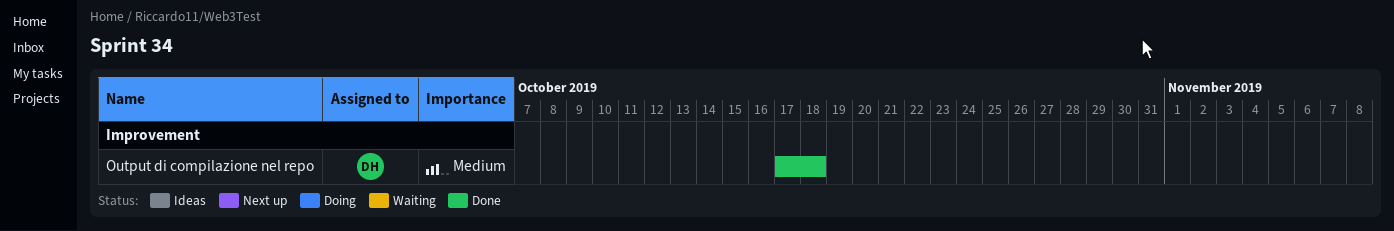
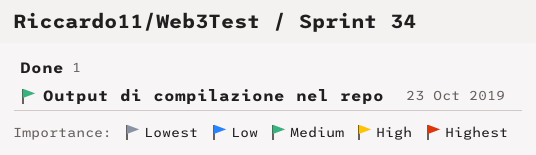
Output di compilazione nel repo, due: Oct 18 -> Oct 23

